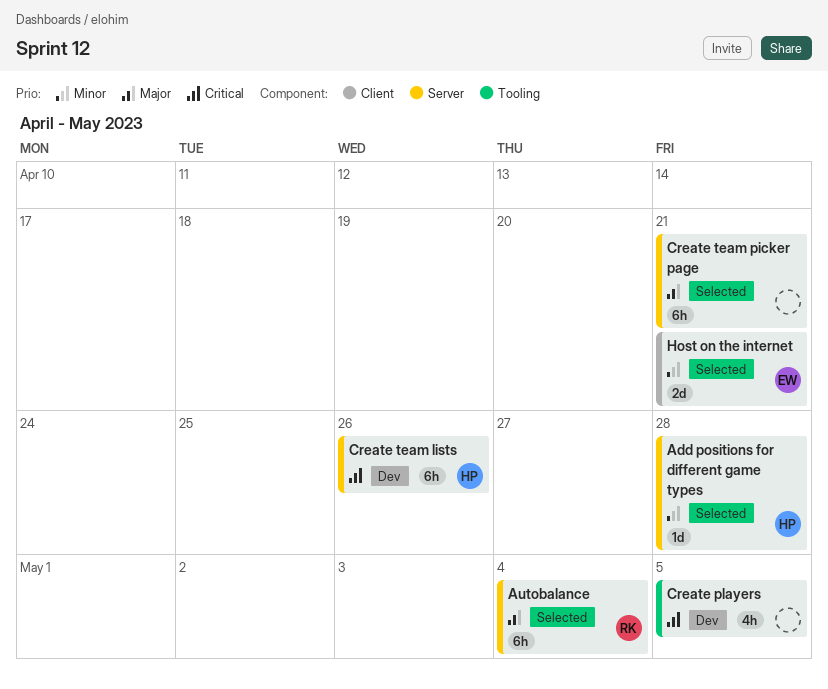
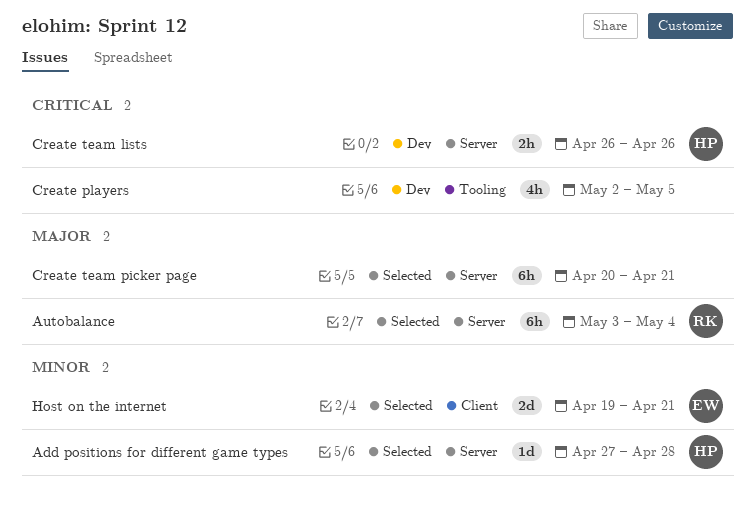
Create team lists, estimate: 6h -> 2h

